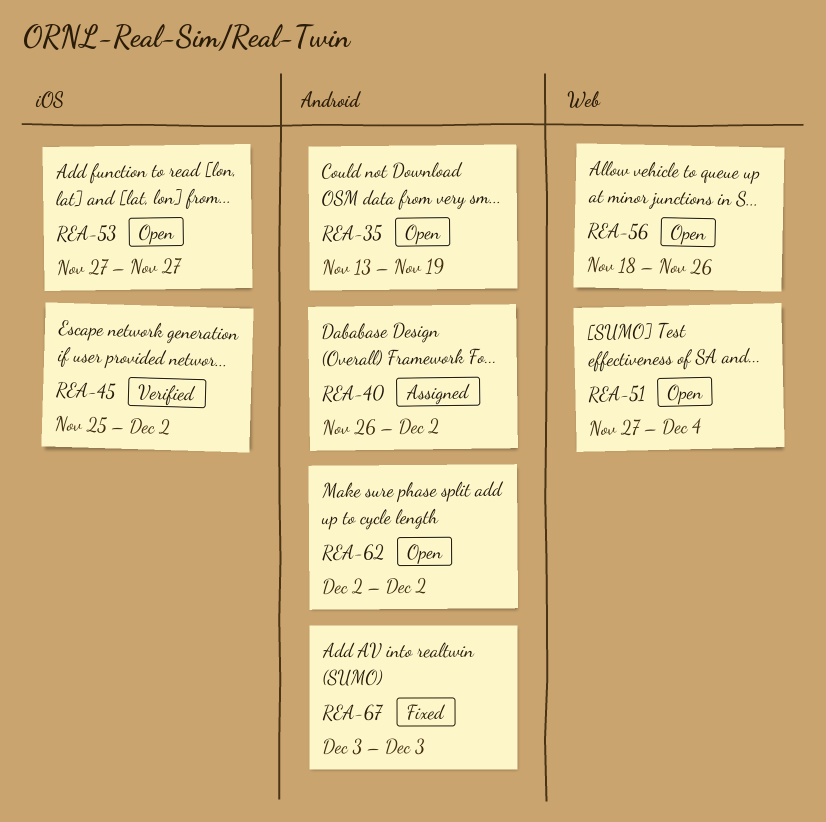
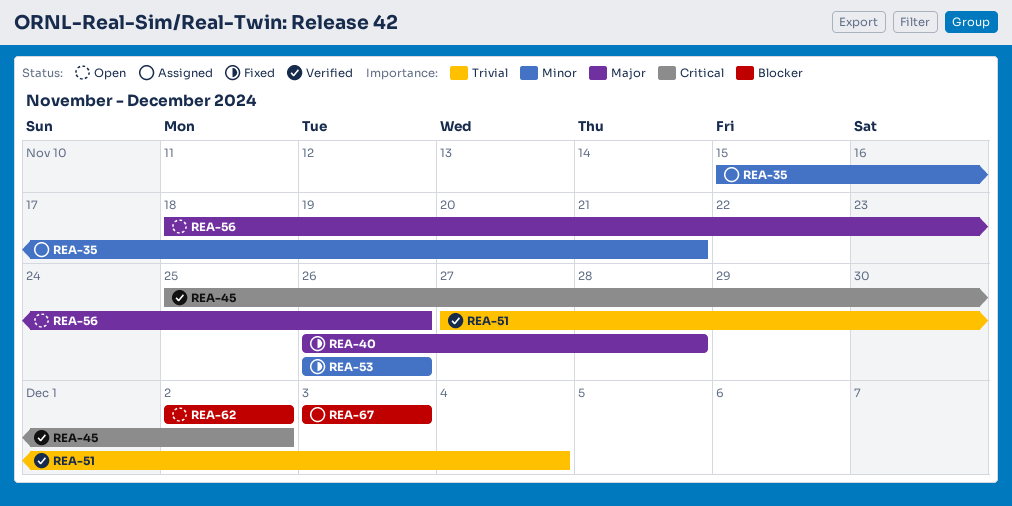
REA-35, status: Open -> Assigned
REA-35, start: Nov 13 -> Nov 15
REA-35, due: Nov 19 -> Nov 21
REA-40, status: Assigned -> Fixed
REA-40, due: Dec 2 -> Nov 28
REA-51, status: Open -> Verified
REA-53, status: Open -> Fixed
REA-53, start: Nov 27 -> Nov 26
REA-53, due: Nov 27 -> Nov 26
REA-67, status: Fixed -> Assigned

